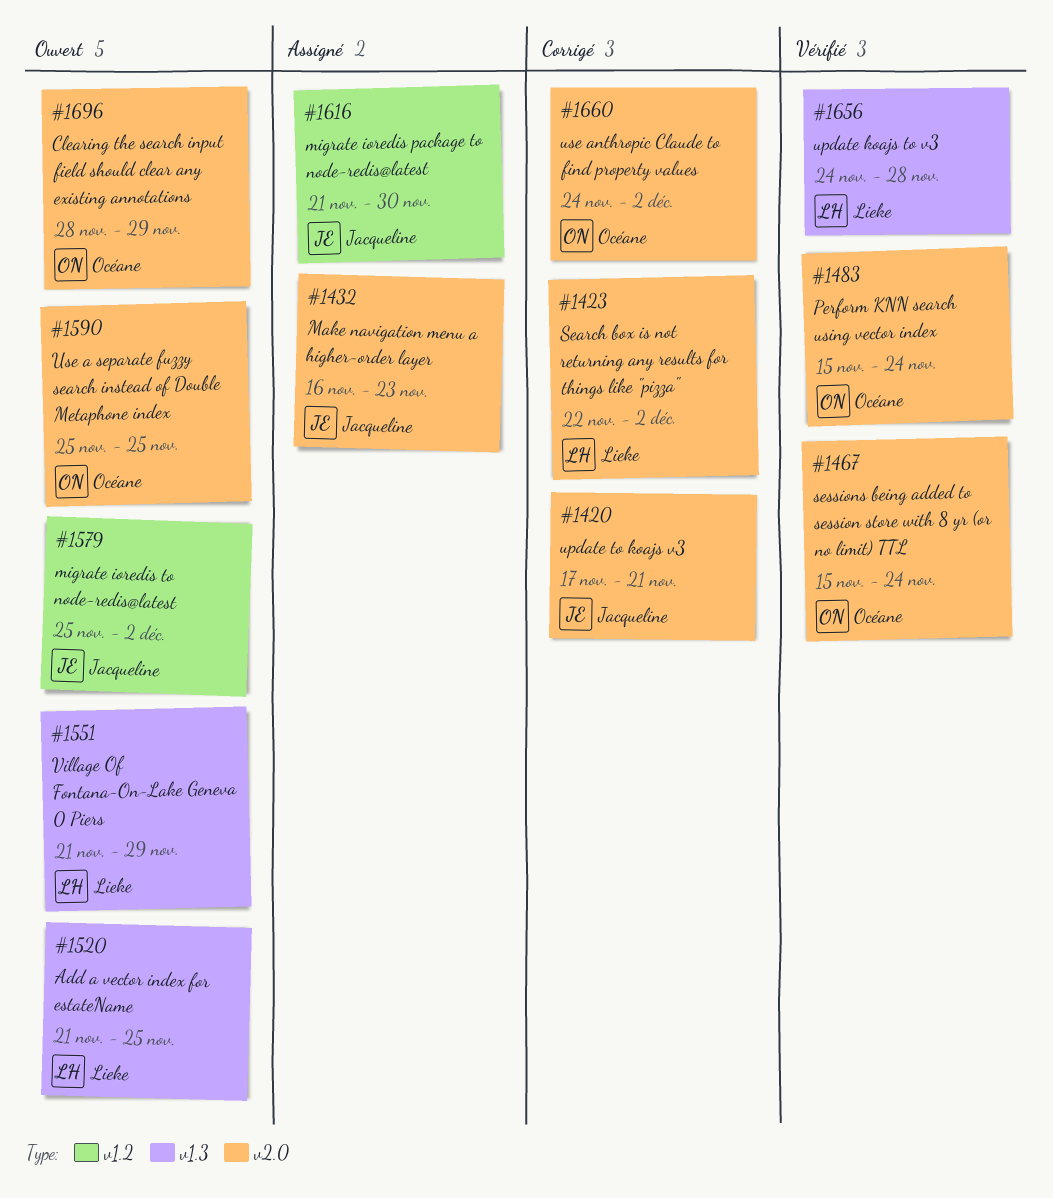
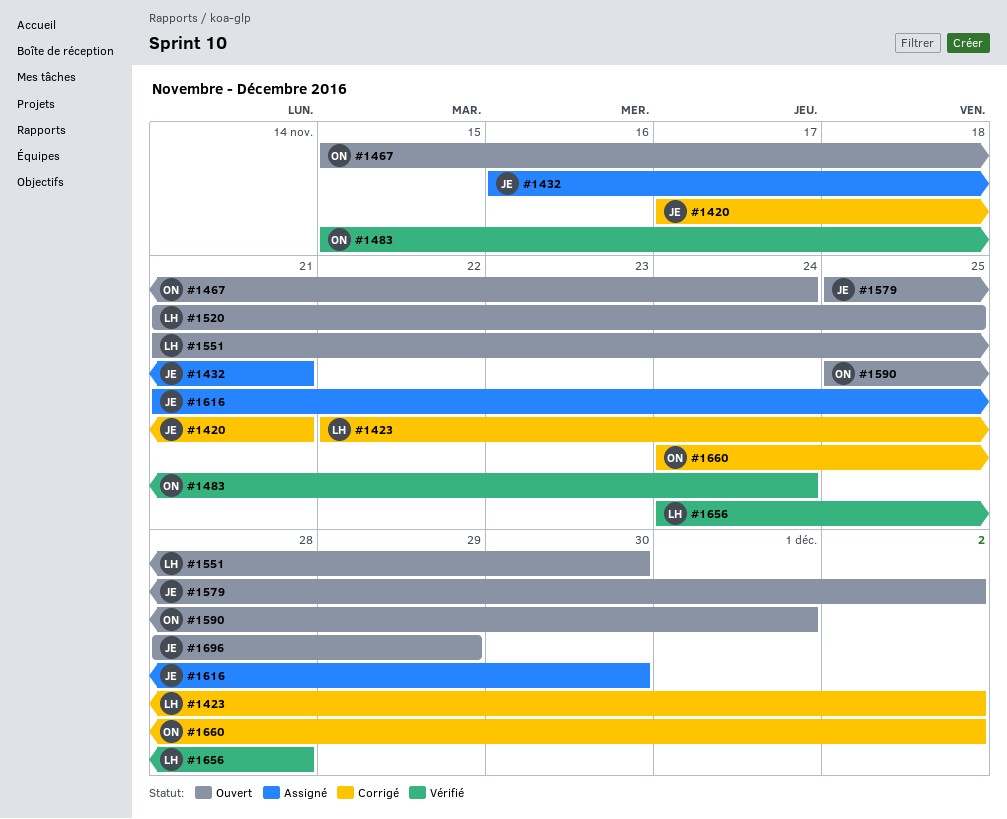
#1432, due: Nov 23 -> Nov 21
#1467, status: Vérifié -> Ouvert
#1551, due: Nov 29 -> Nov 30
#1590, due: Nov 25 -> Dec 1
#1696, owner: Océane -> Jacqueline

